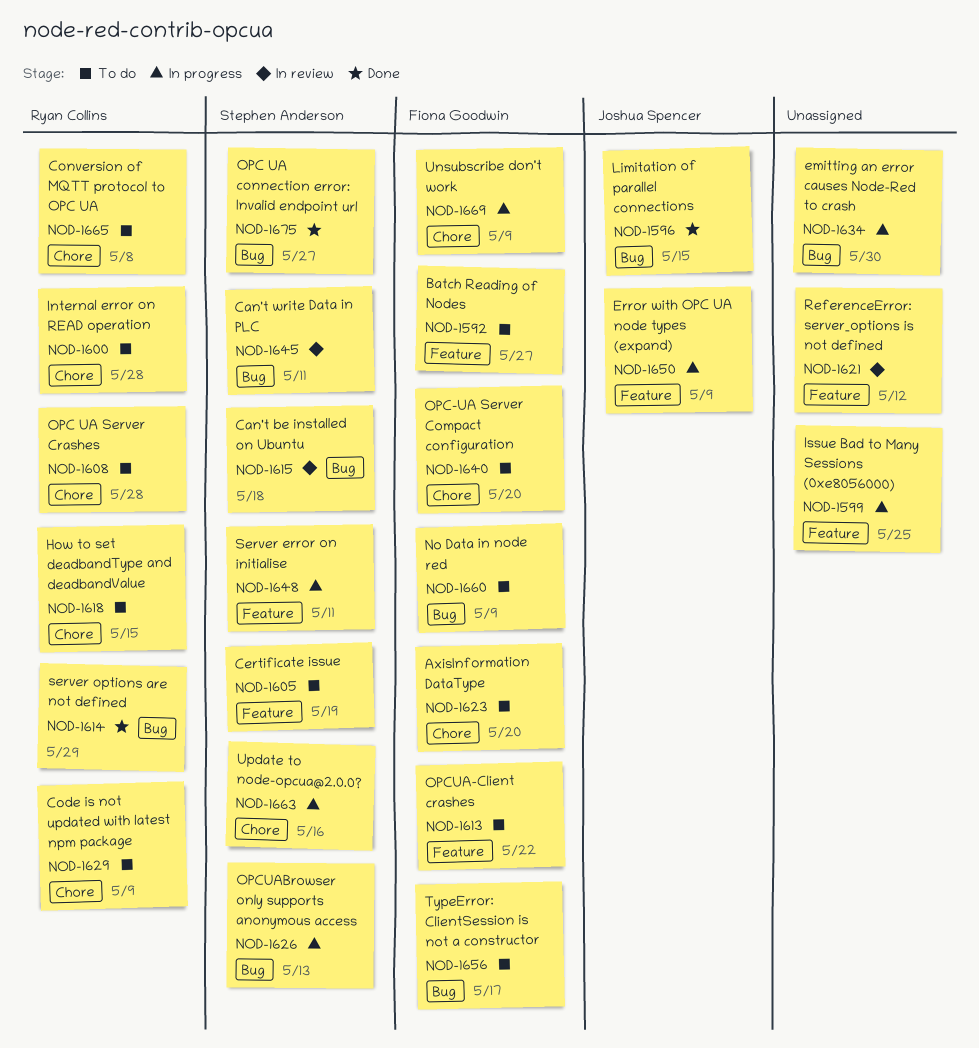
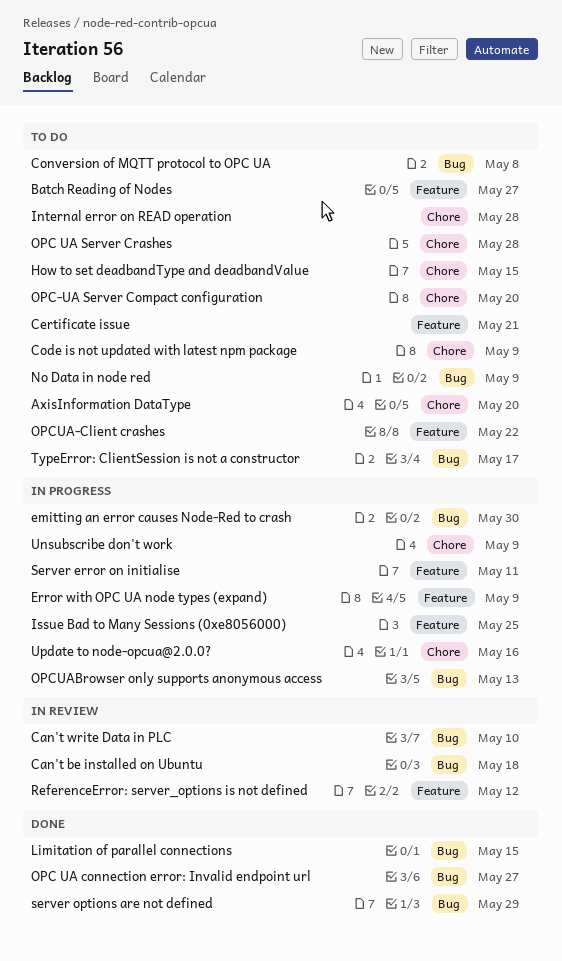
Can't write Data in PLC, due: May 11 -> May 10
Certificate issue, due: May 19 -> May 21
Conversion of MQTT protocol to OPC UA, label: Chore -> Bug

